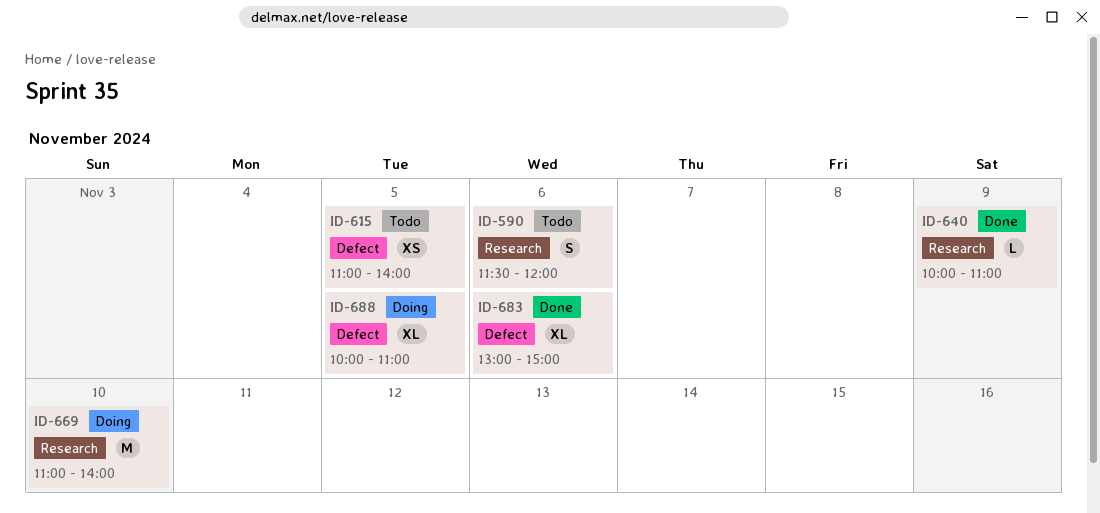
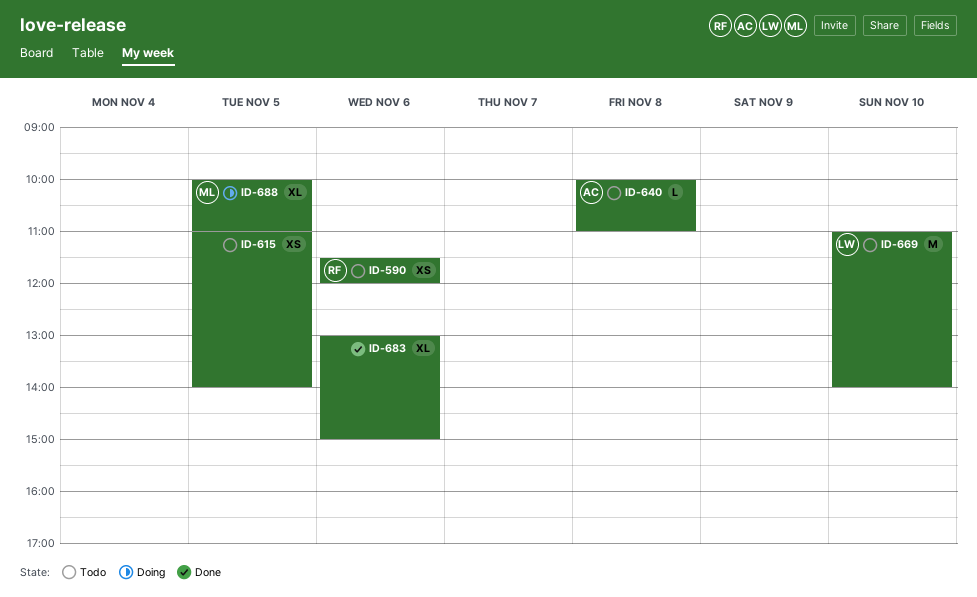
ID-590, estimate: S -> XS
ID-640, status: Done -> Todo
ID-640, day: Nov 9 -> Nov 8
ID-669, status: Doing -> Todo

